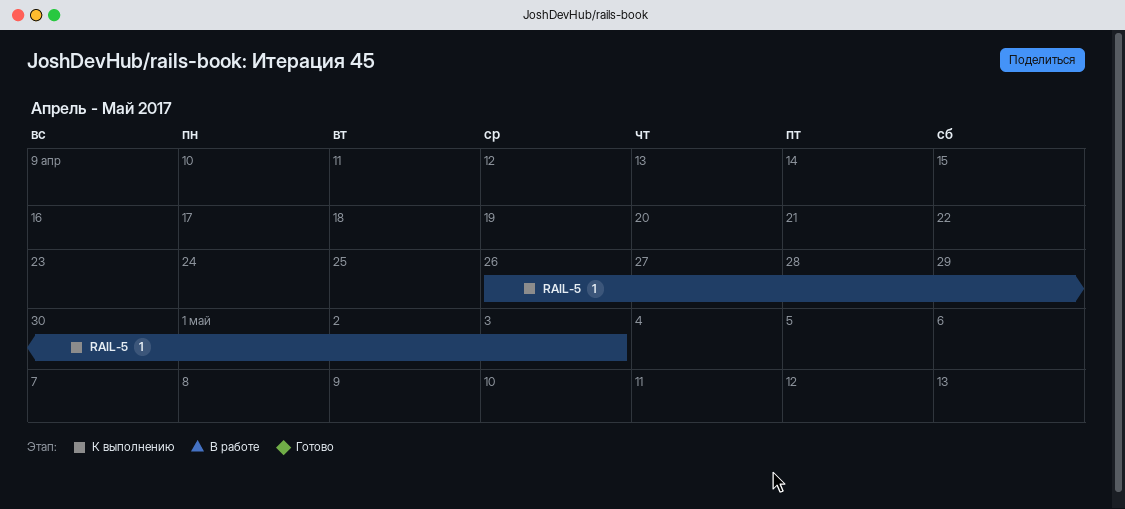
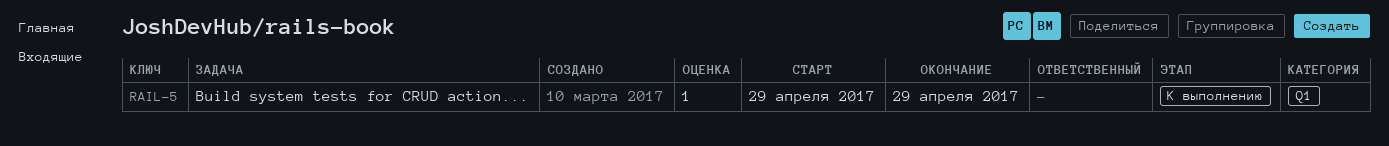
RAIL-5, start: Apr 26 -> Apr 29
RAIL-5, due: May 3 -> Apr 29

